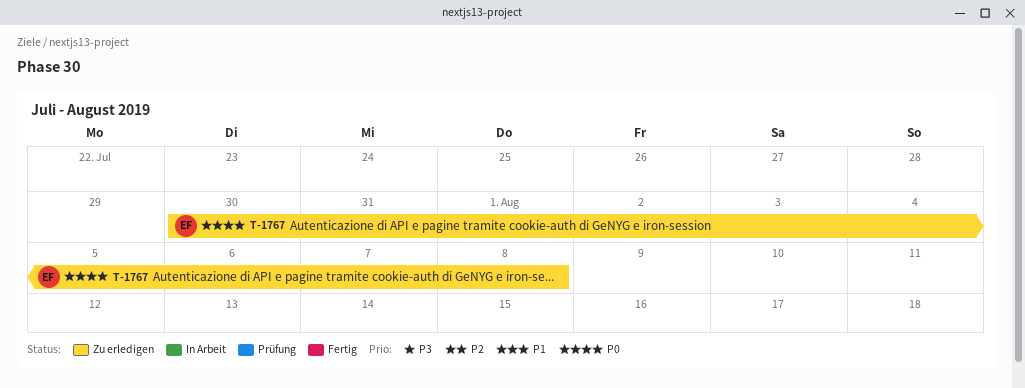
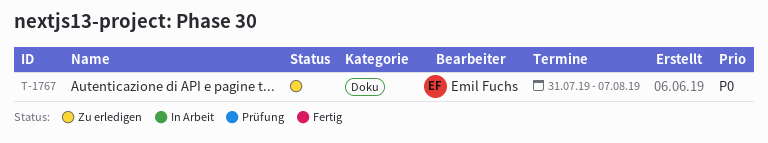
T-1767, start: Jul 30 -> Jul 31
T-1767, due: Aug 8 -> Aug 7

